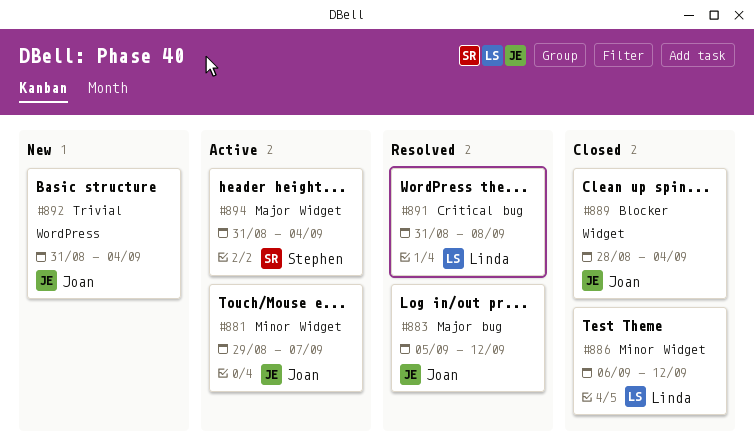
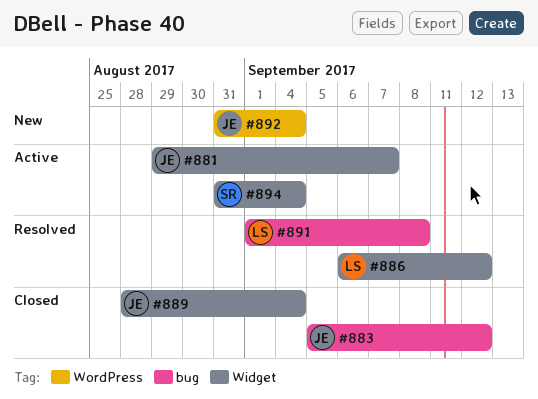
#883, status: Resolved -> Closed
#886, status: Closed -> Resolved
#891, start: Aug 31 -> Sep 1

